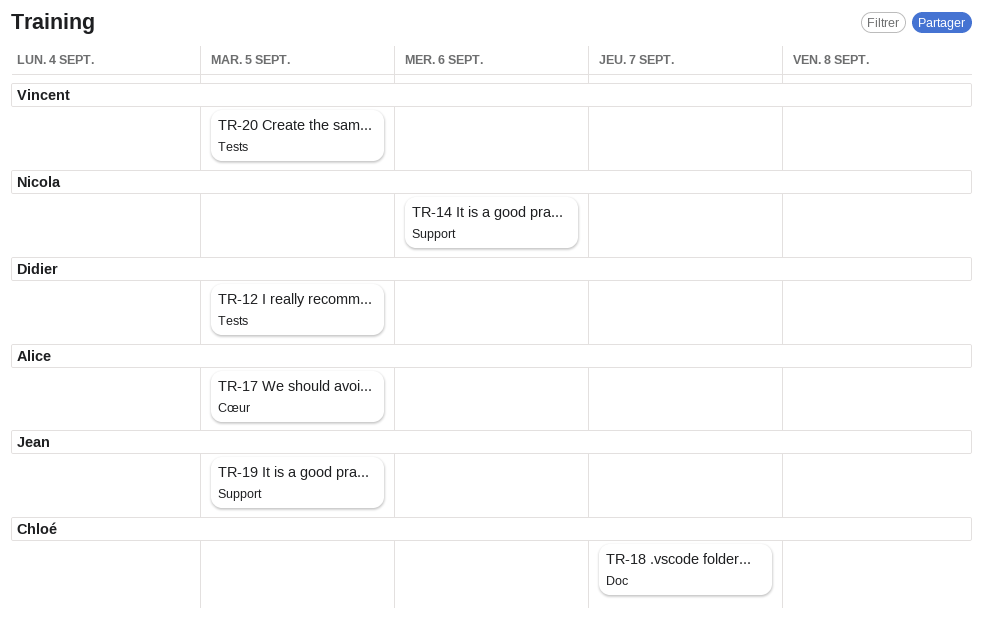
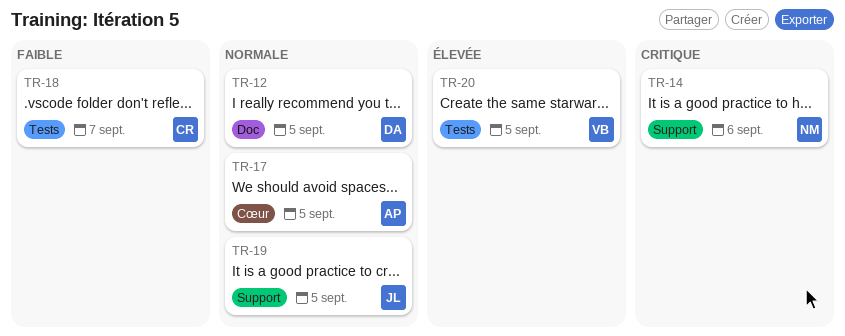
TR-12, label: Tests -> Doc
TR-18, label: Doc -> Tests

